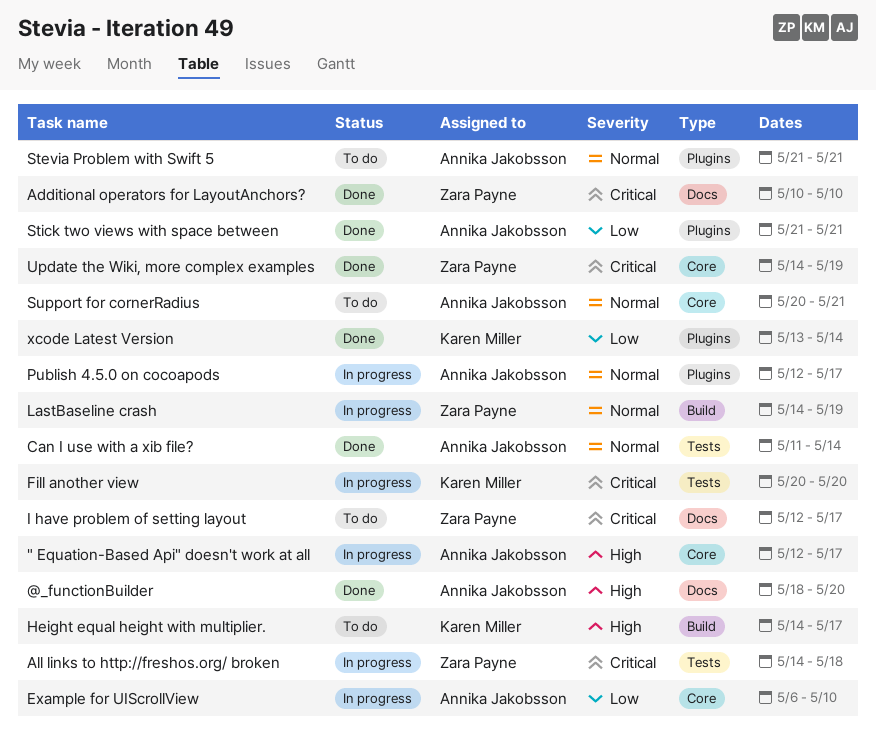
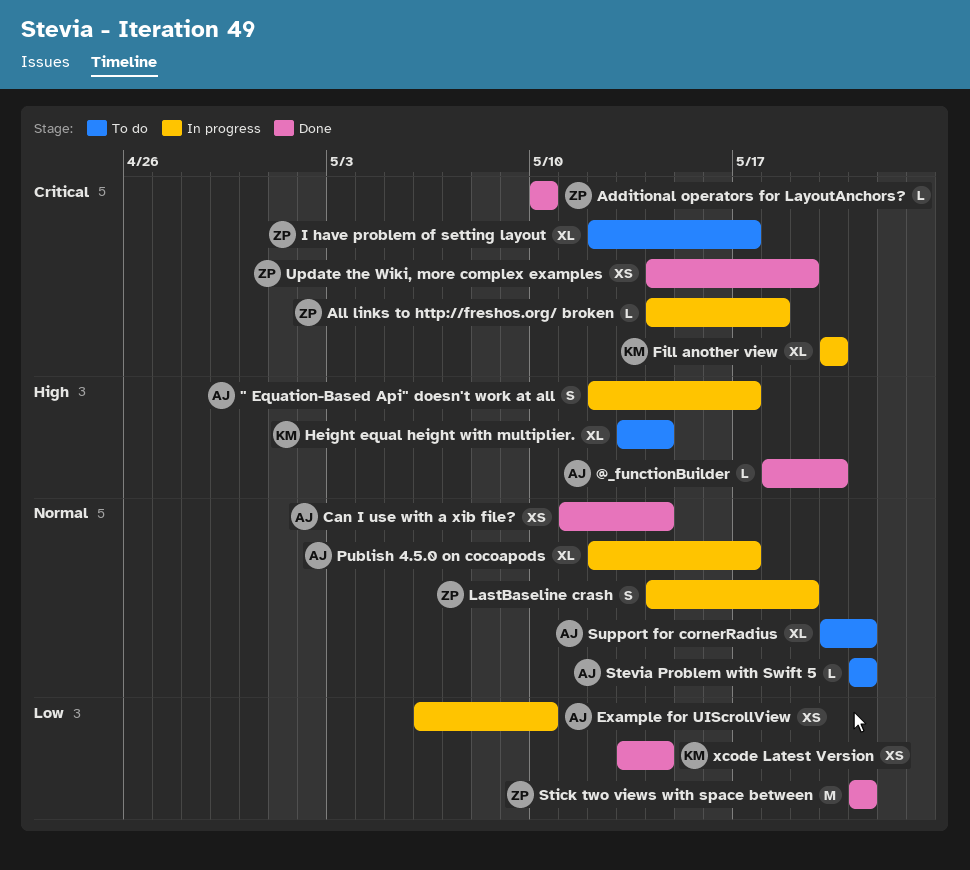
Height equal height with multiplier., start: May 14 -> May 13
Height equal height with multiplier., due: May 17 -> May 14
Stick two views with space between, owner: Annika Jakobsson -> Zara Payne

